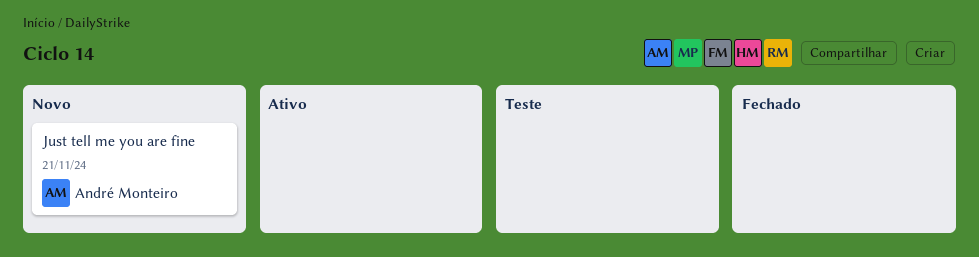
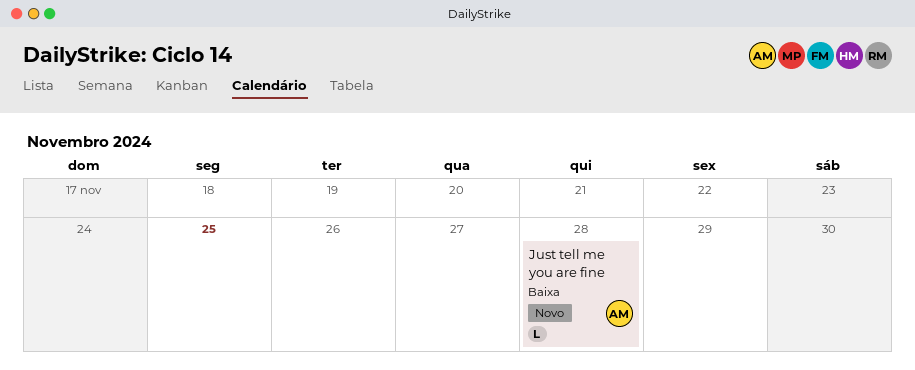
Just tell me you are fine, due: Nov 21 -> Nov 28

